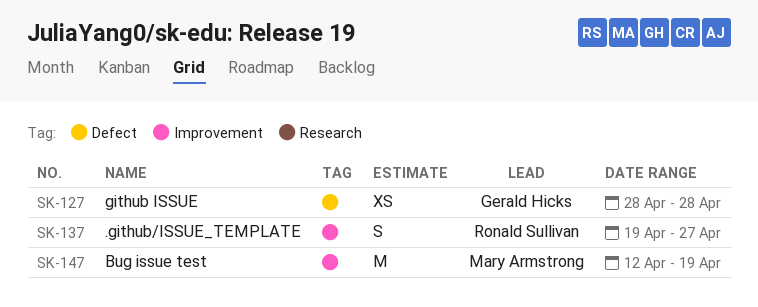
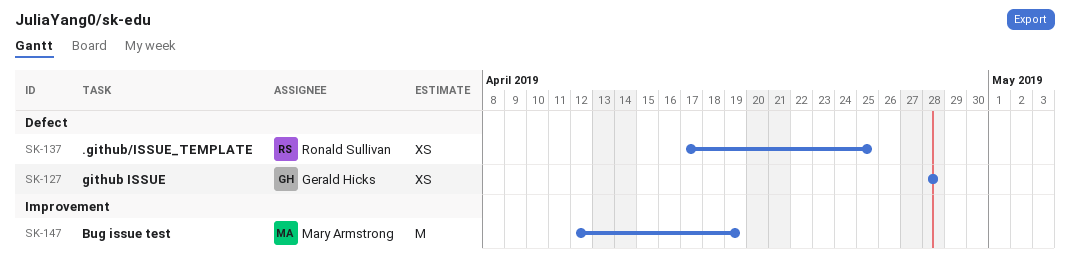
SK-137, label: Improvement -> Defect
SK-137, estimate: S -> XS
SK-137, start: Apr 19 -> Apr 17
SK-137, due: Apr 27 -> Apr 25

